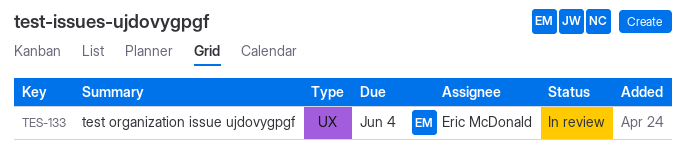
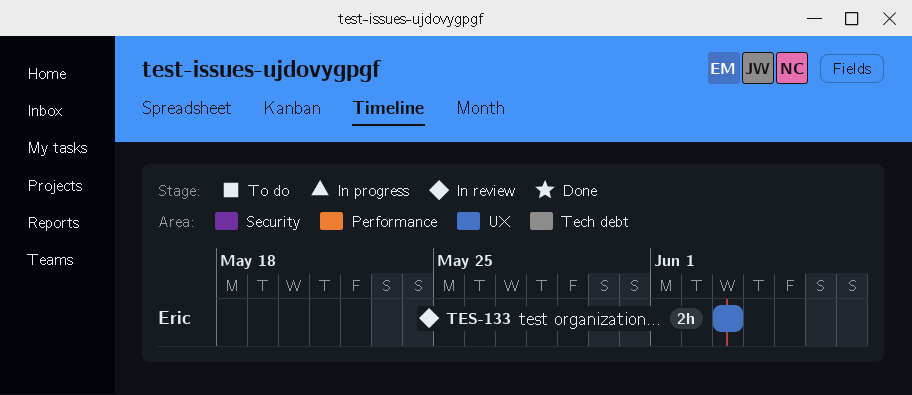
TES-133, due: Jun 4 -> Jun 3

